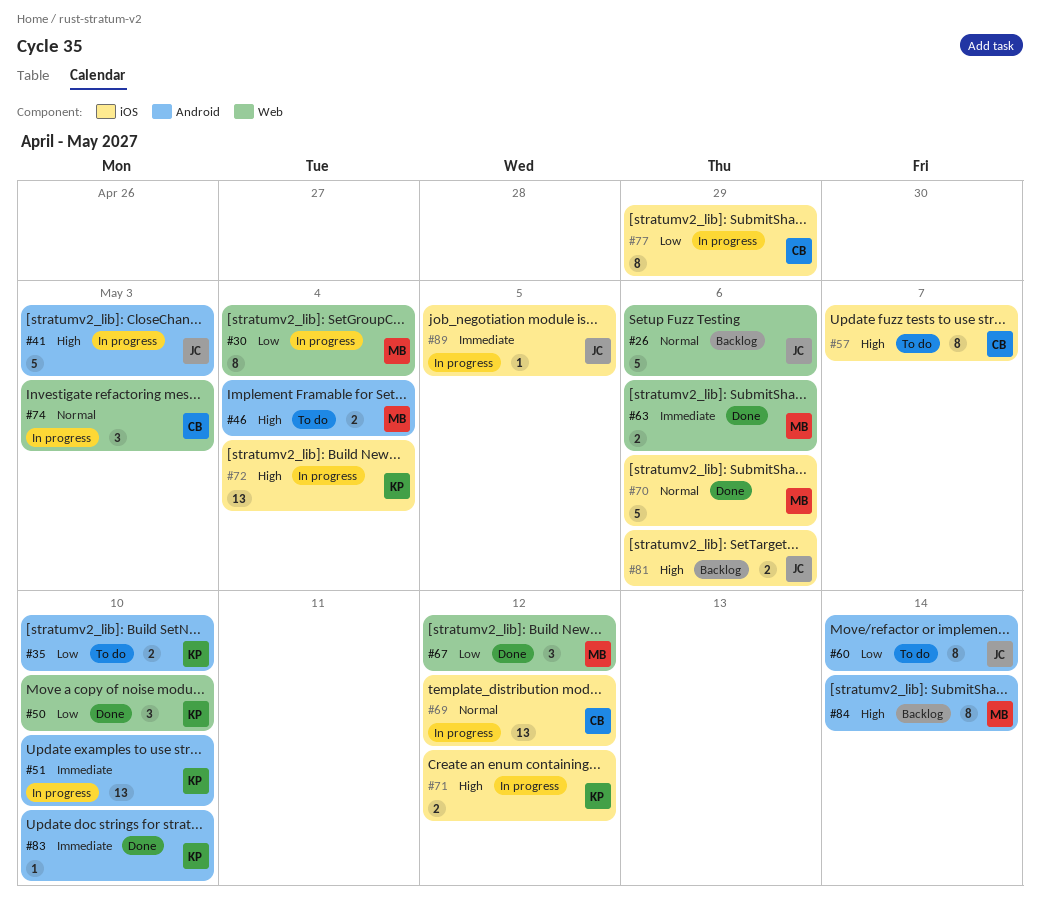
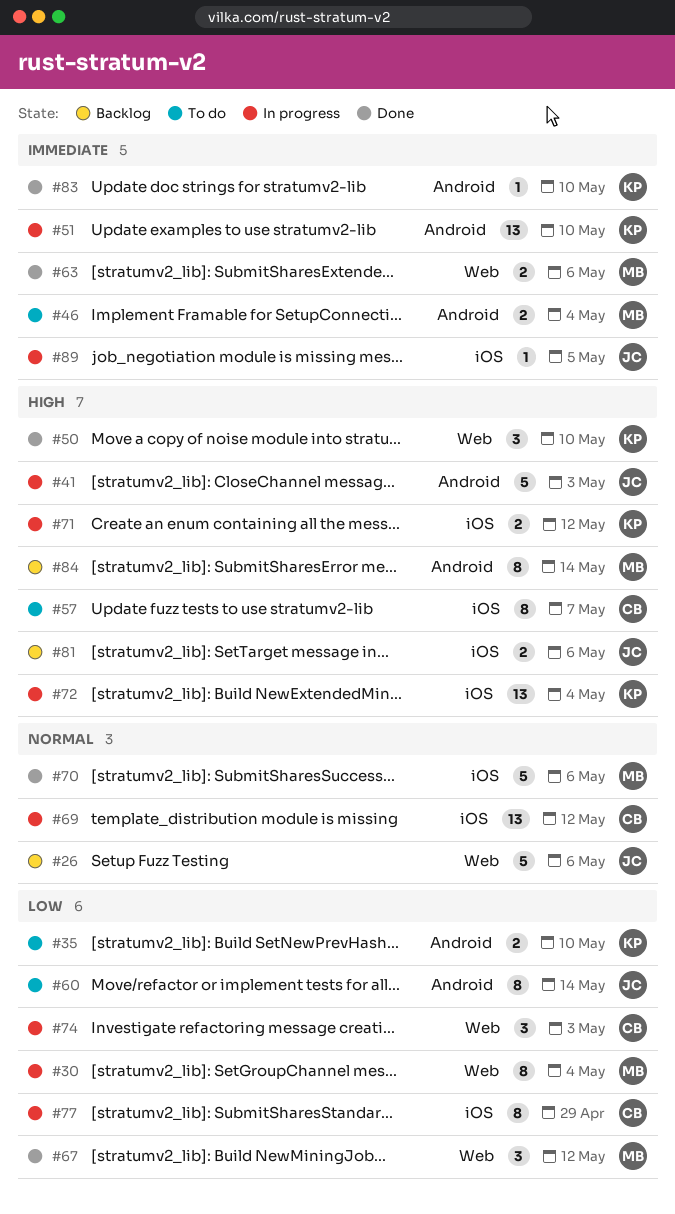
#46, priority: High -> Immediate
#50, priority: Low -> High
#74, priority: Normal -> Low

